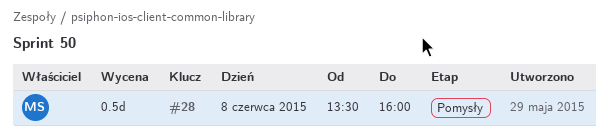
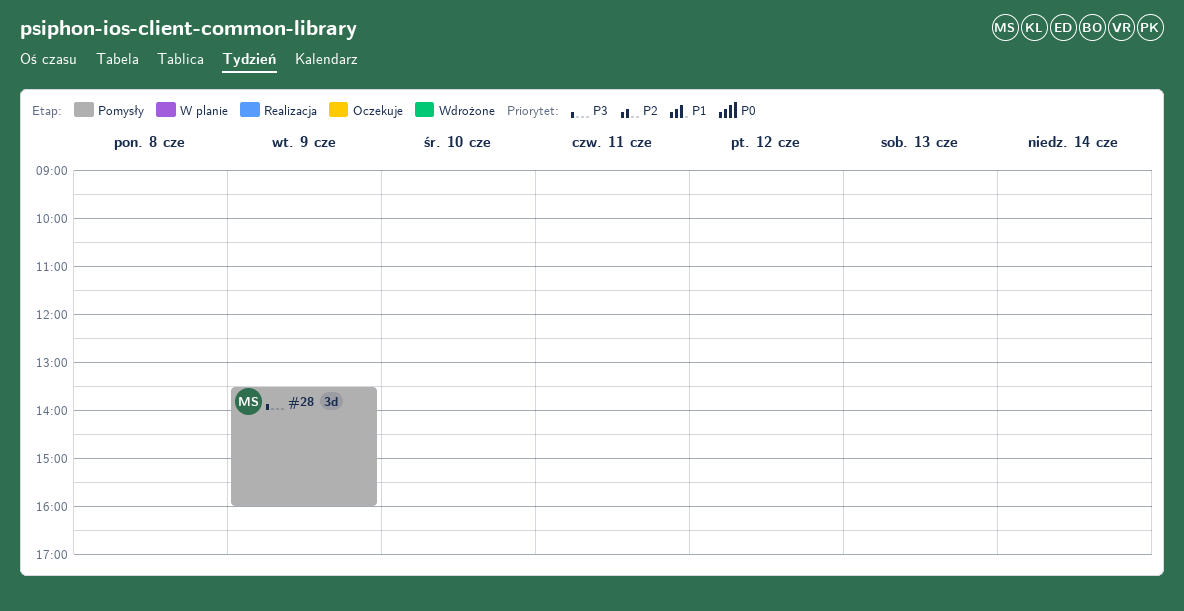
#28, estimate: 0.5d -> 3d
#28, day: Jun 8 -> Jun 9

